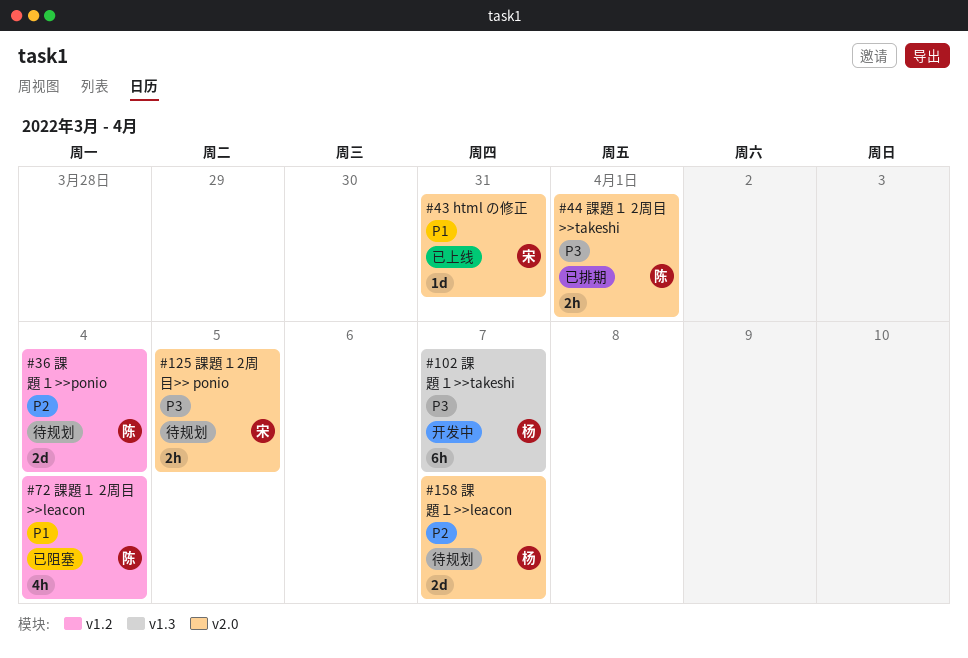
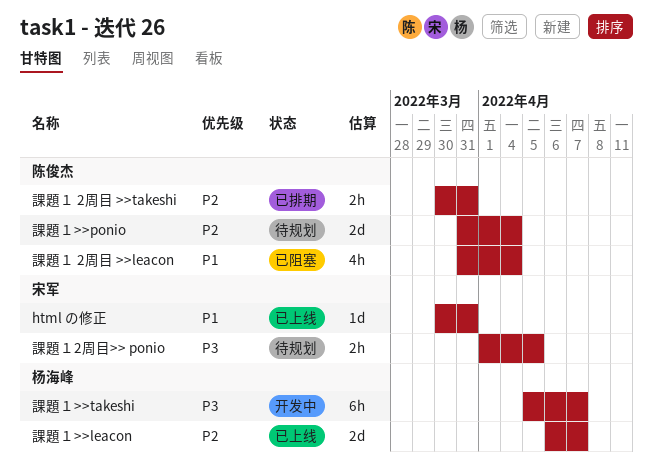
課題１ 2周目 >>takeshi, priority: P3 -> P2
課題１ 2周目 >>takeshi, due: Apr 1 -> Mar 31
課題１>>leacon, status: 待规划 -> 已上线

